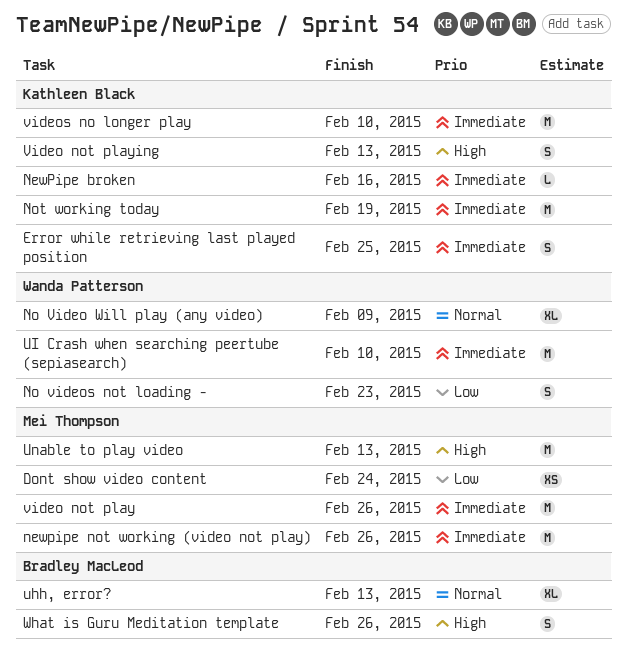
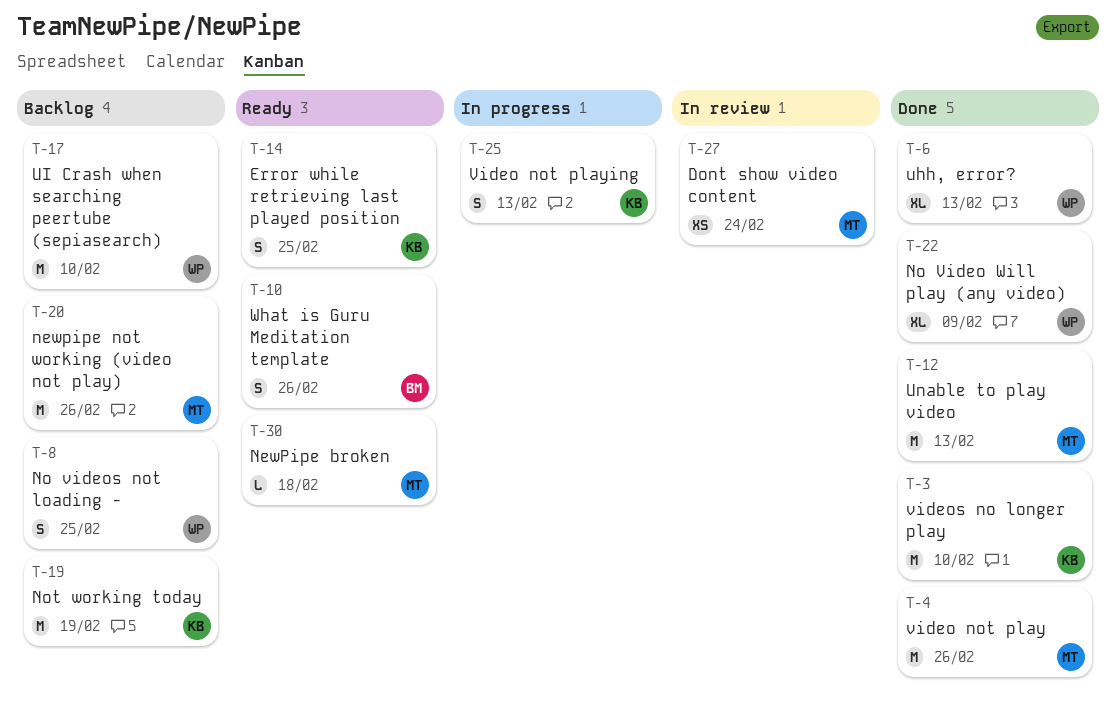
NewPipe broken, owner: Kathleen Black -> Mei Thompson
NewPipe broken, due: Feb 16 -> Feb 18
No videos not loading -, due: Feb 23 -> Feb 25
uhh, error?, owner: Bradley MacLeod -> Wanda Patterson

